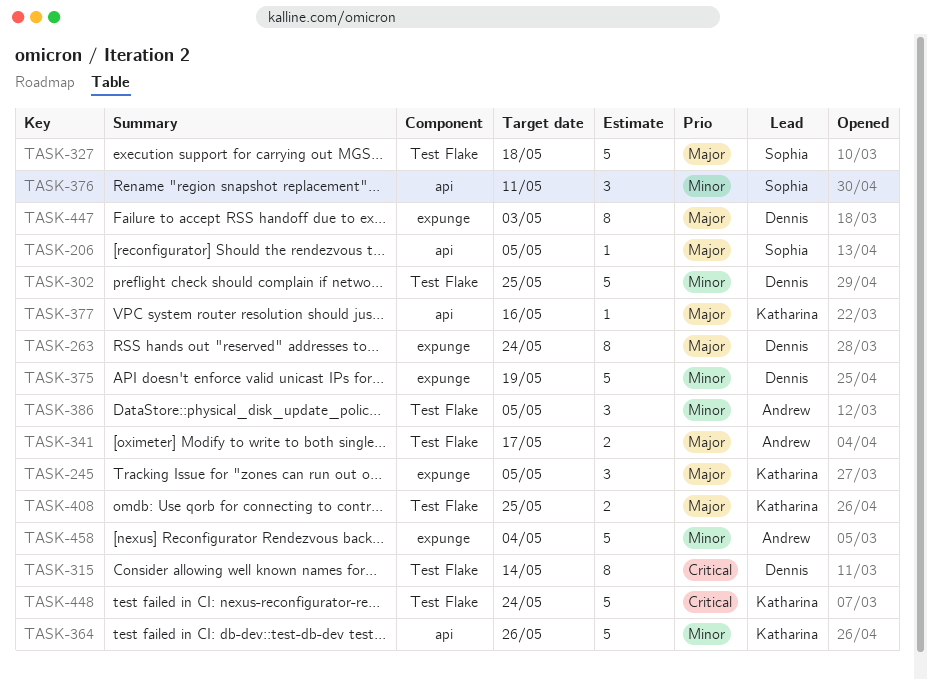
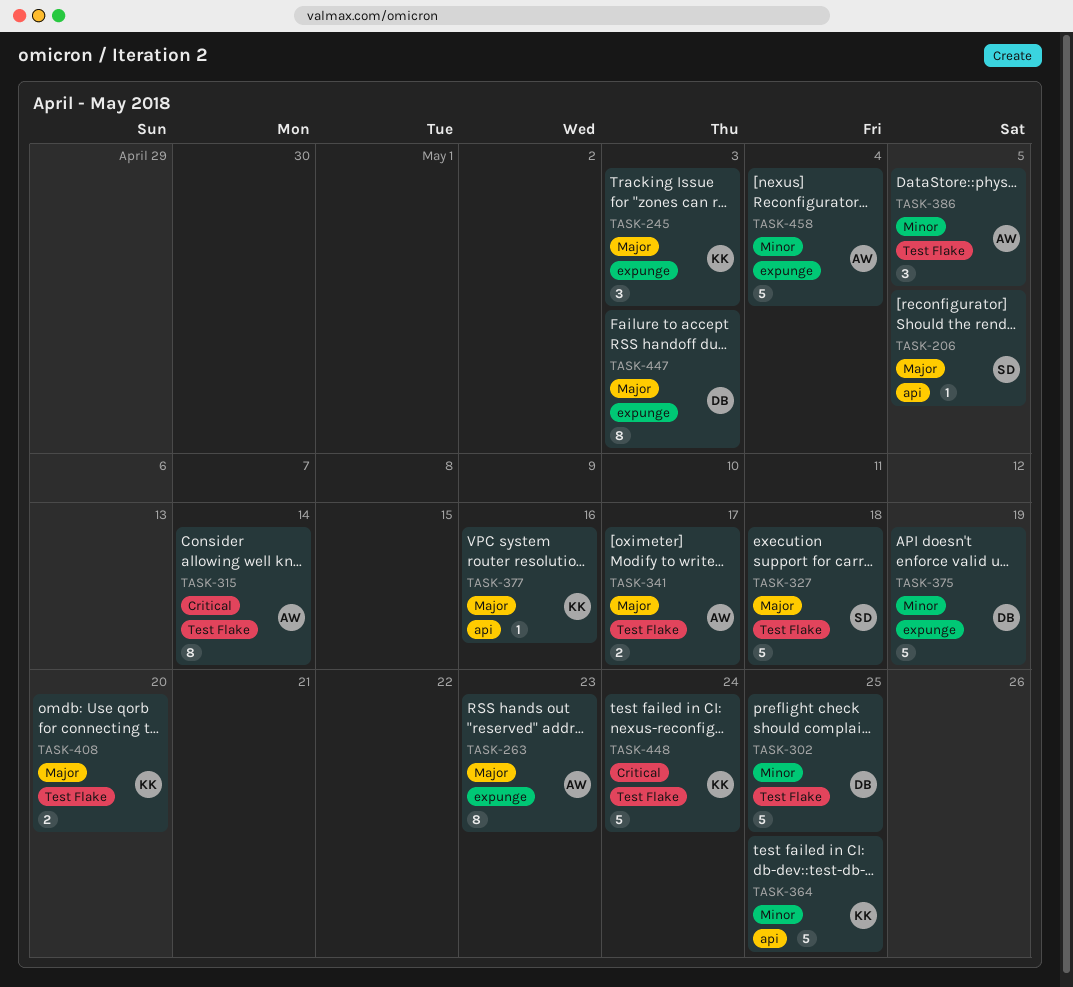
TASK-245, due: May 5 -> May 3
TASK-263, owner: Dennis -> Andrew
TASK-263, due: May 24 -> May 23
TASK-315, owner: Dennis -> Andrew
TASK-364, due: May 26 -> May 25
TASK-376: present -> none
TASK-408, due: May 25 -> May 20

